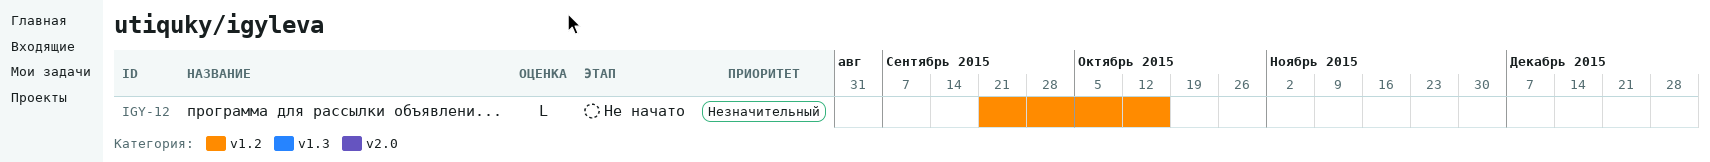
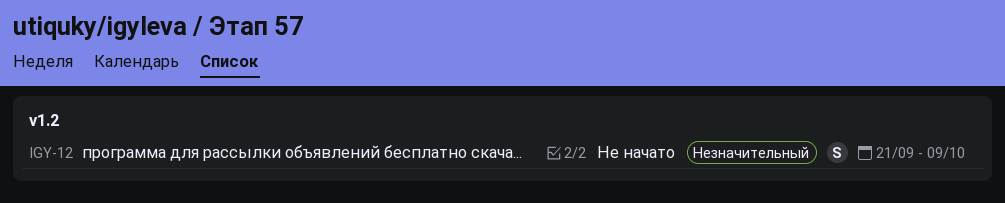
IGY-12, estimate: L -> S
IGY-12, due: Oct 16 -> Oct 9

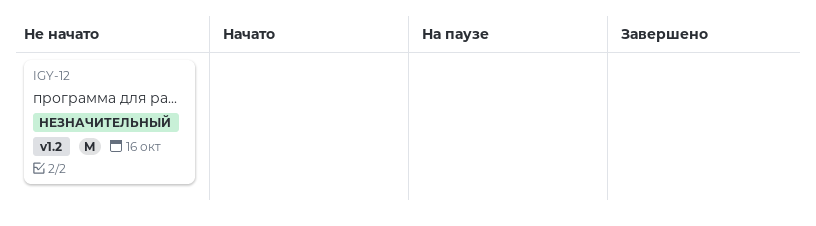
IGY-12, estimate: S -> M
IGY-12, due: Oct 9 -> Oct 16

